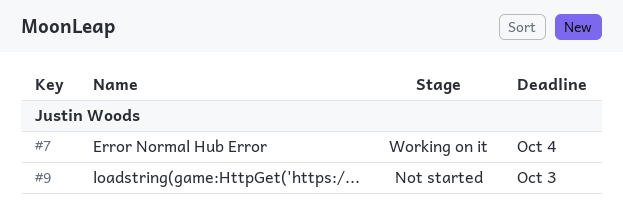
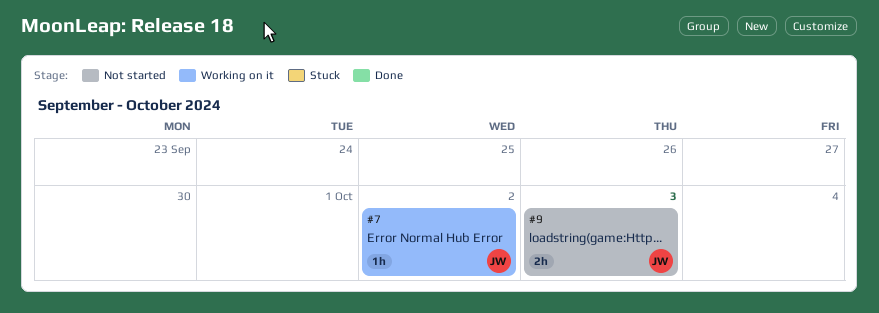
#7, due: Oct 4 -> Oct 2

